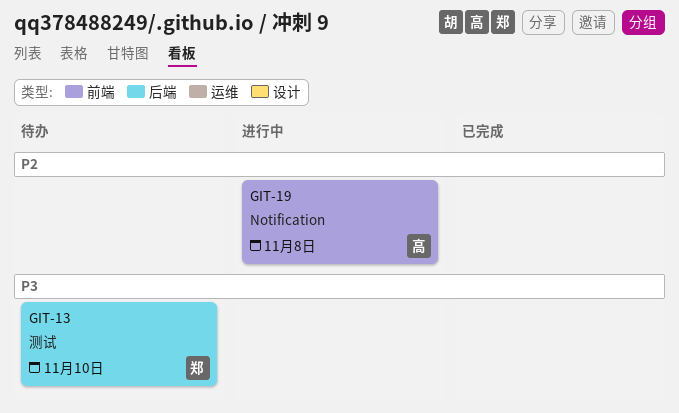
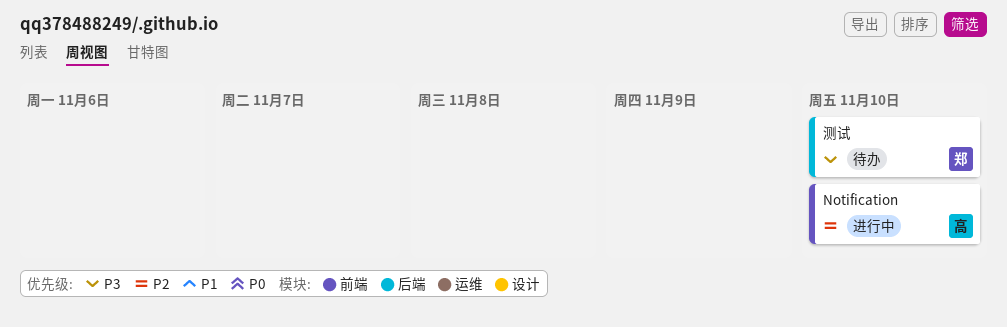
Notification, due: Nov 8 -> Nov 10

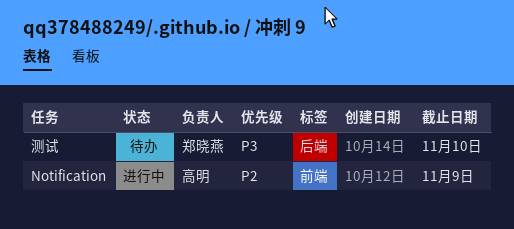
Notification, due: Nov 10 -> Nov 9

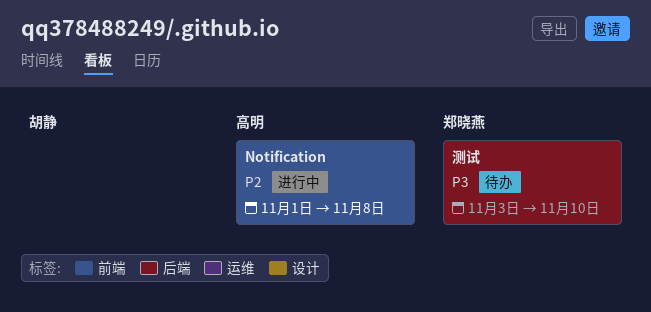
Notification, due: Nov 9 -> Nov 8

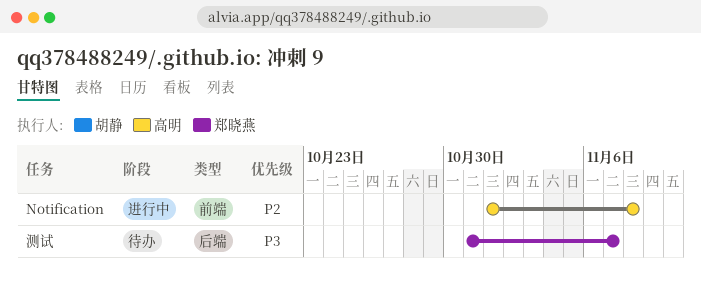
测试, start: Nov 3 -> Oct 31
测试, due: Nov 10 -> Nov 7

